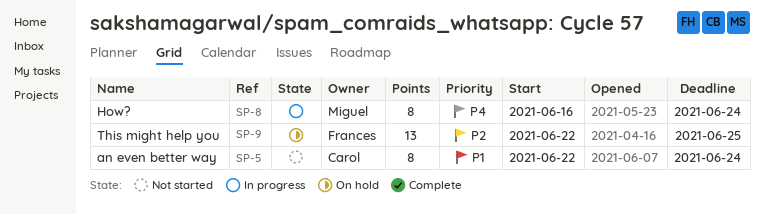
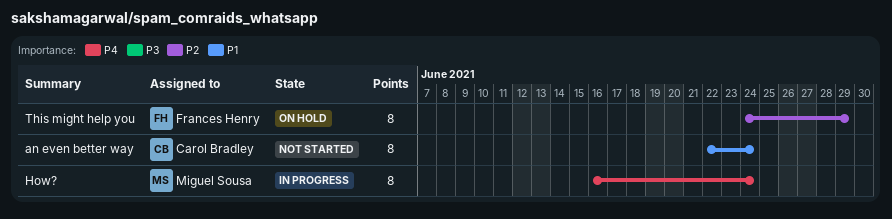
This might help you, estimate: 13 -> 8
This might help you, start: Jun 22 -> Jun 24
This might help you, due: Jun 25 -> Jun 29

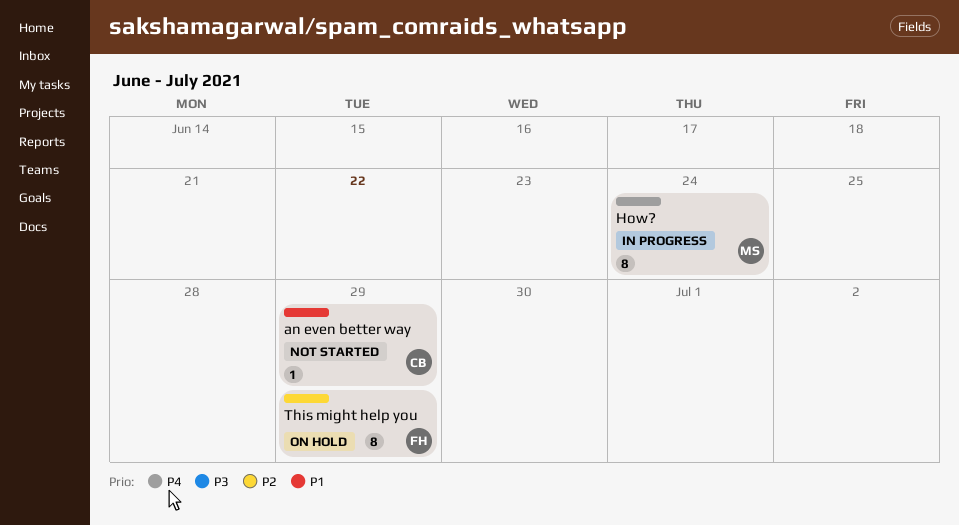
an even better way, estimate: 8 -> 1
an even better way, due: Jun 24 -> Jun 29

